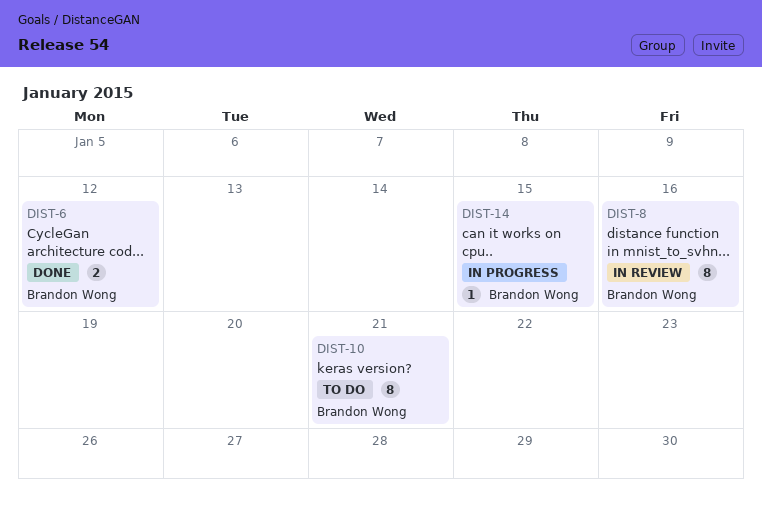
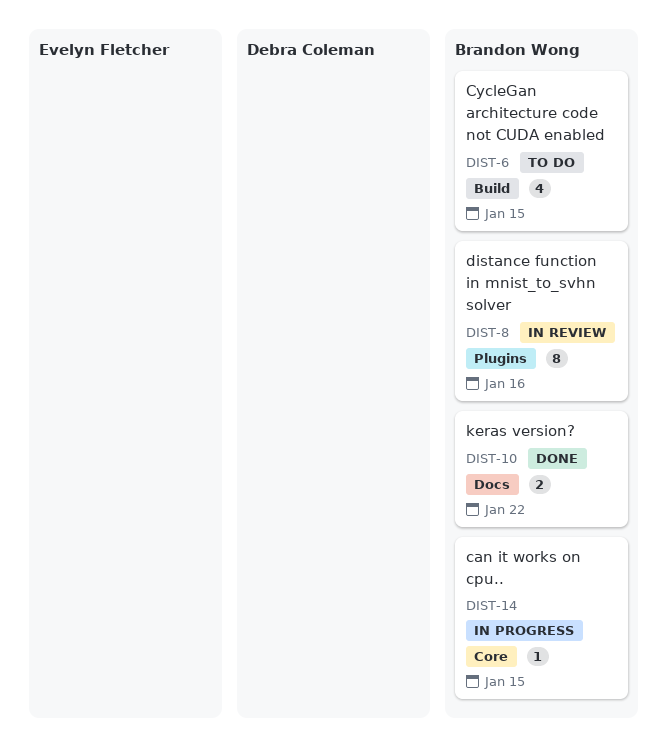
DIST-6, status: Done -> To do
DIST-6, estimate: 2 -> 4
DIST-6, due: Jan 12 -> Jan 15
DIST-10, status: To do -> Done
DIST-10, estimate: 8 -> 2
DIST-10, due: Jan 21 -> Jan 22

